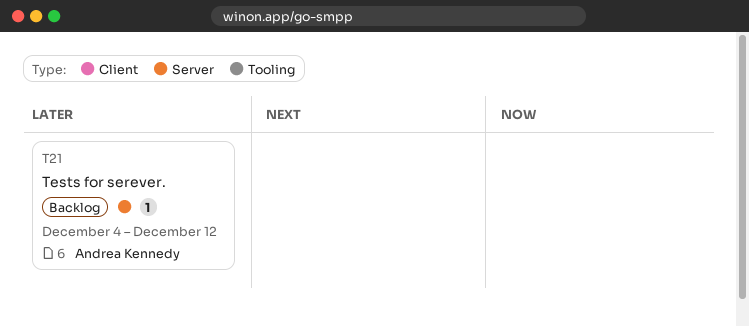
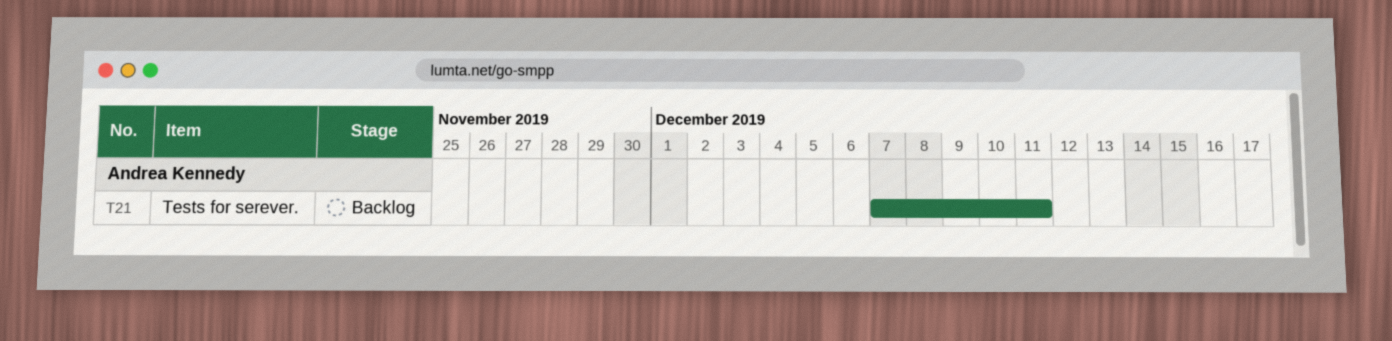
T21, start: Dec 4 -> Dec 7
T21, due: Dec 12 -> Dec 11

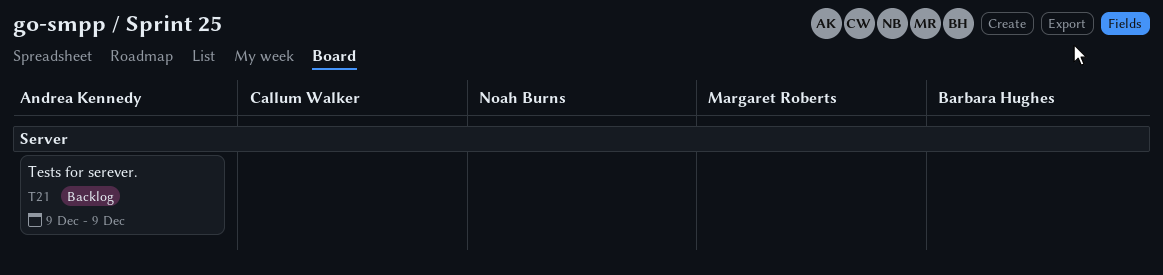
T21, start: Dec 7 -> Dec 9
T21, due: Dec 11 -> Dec 9

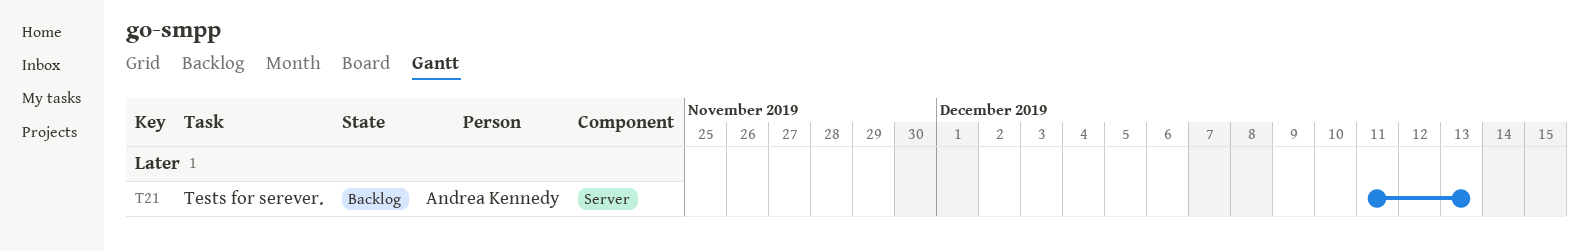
T21, start: Dec 9 -> Dec 11
T21, due: Dec 9 -> Dec 13

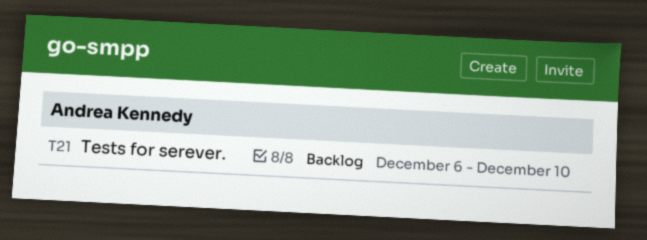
T21, start: Dec 11 -> Dec 6
T21, due: Dec 13 -> Dec 10

